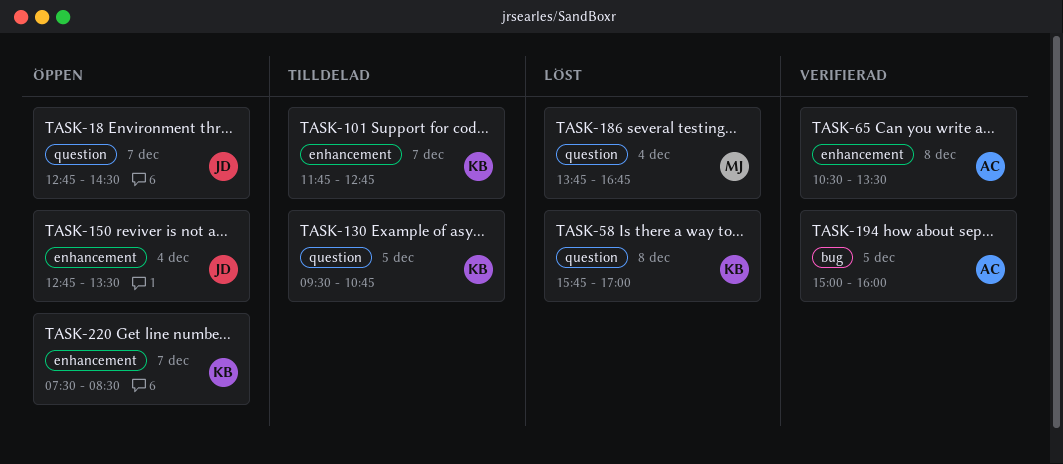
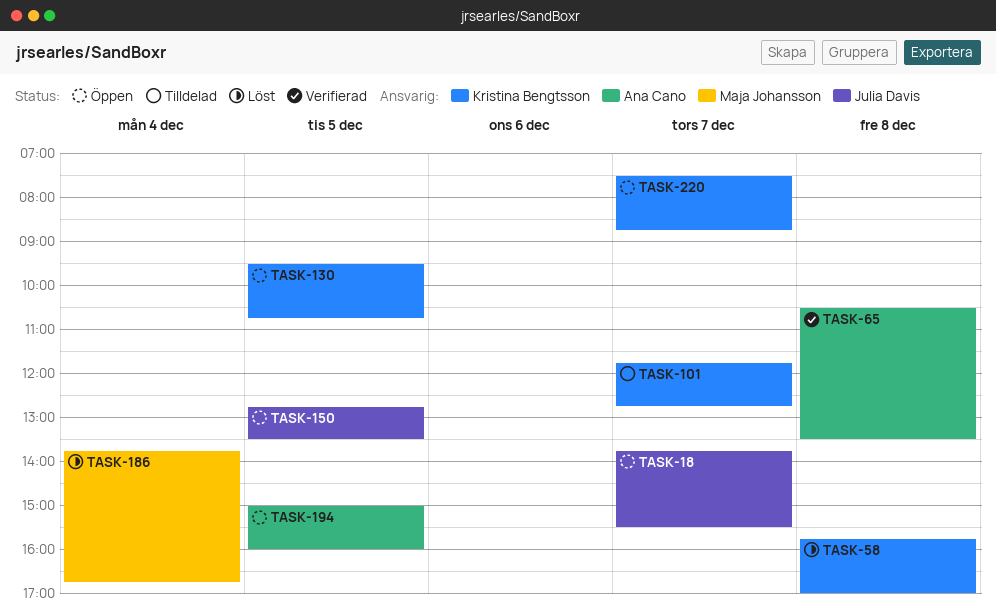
TASK-18, begins: 12:45 -> 13:45
TASK-18, ends: 14:30 -> 15:30
TASK-130, status: Tilldelad -> Öppen
TASK-150, day: Dec 4 -> Dec 5
TASK-194, status: Verifierad -> Öppen
TASK-220, ends: 08:30 -> 08:45

